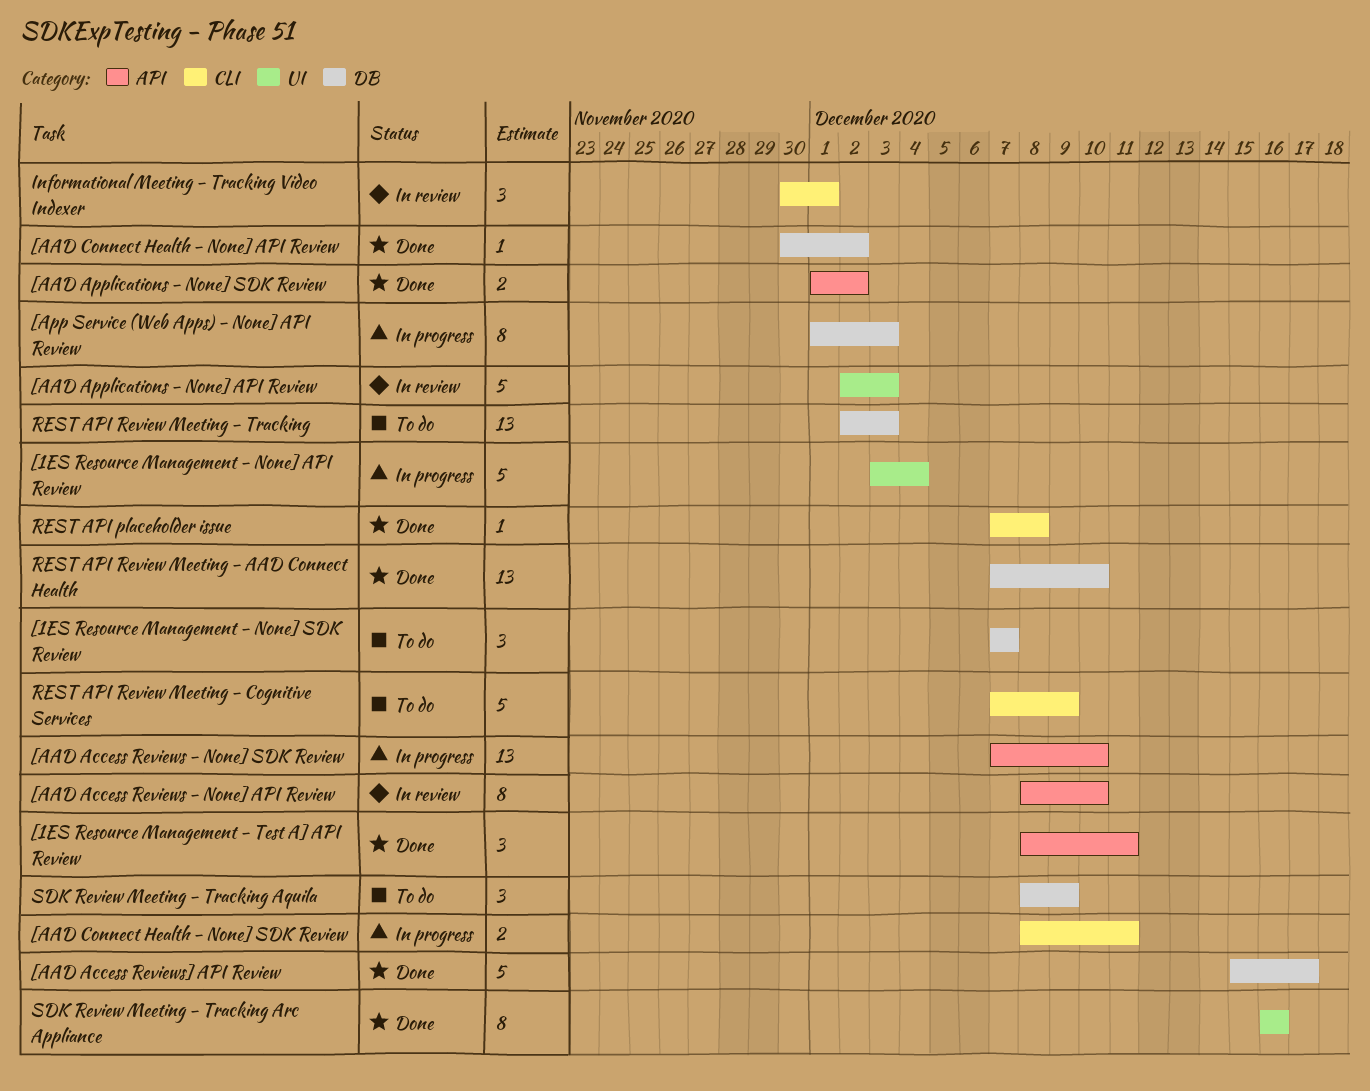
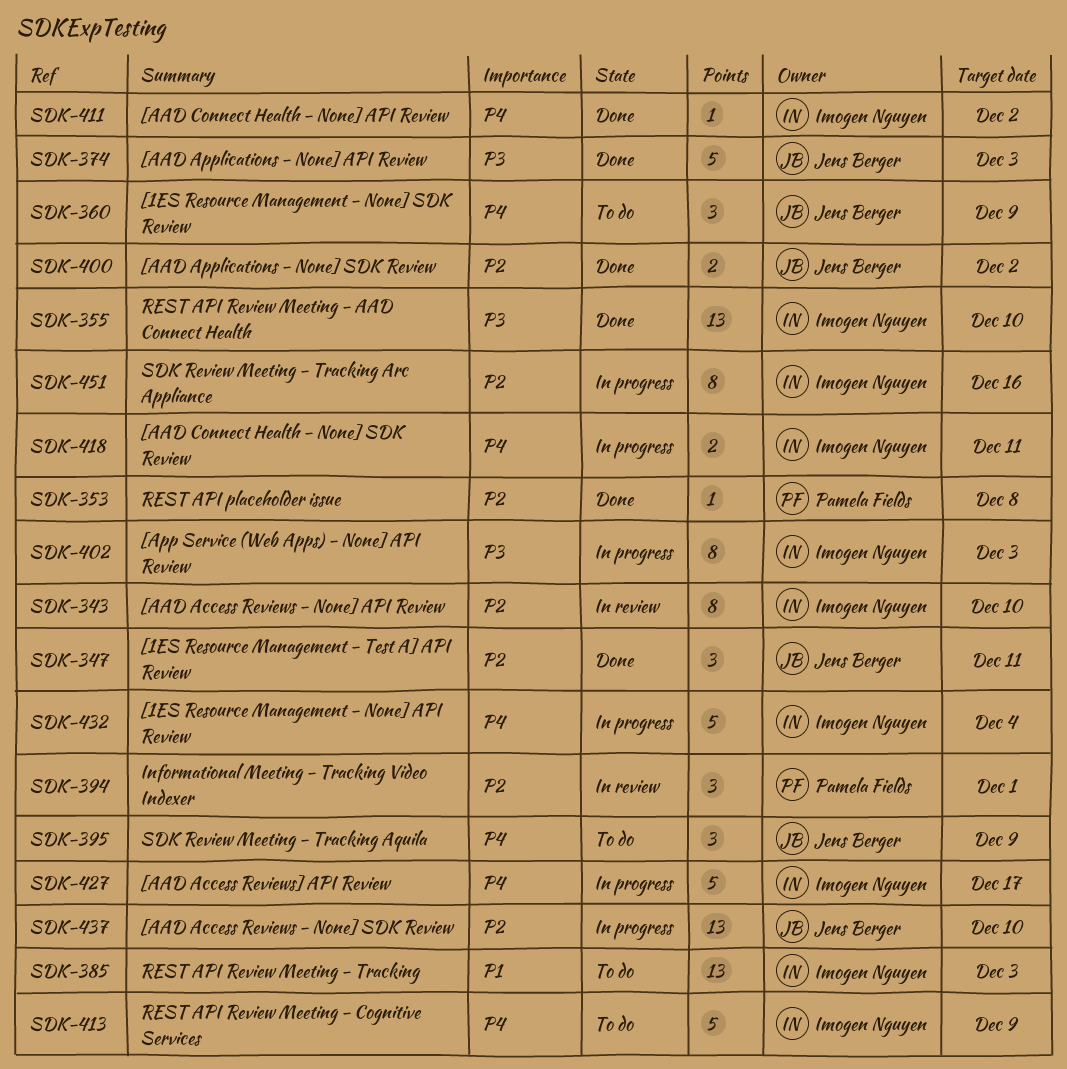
[1ES Resource Management - None] SDK Review, due: Dec 7 -> Dec 9
[AAD Access Reviews] API Review, status: Done -> In progress
[AAD Applications - None] API Review, status: In review -> Done
SDK Review Meeting - Tracking Arc Appliance, status: Done -> In progress

